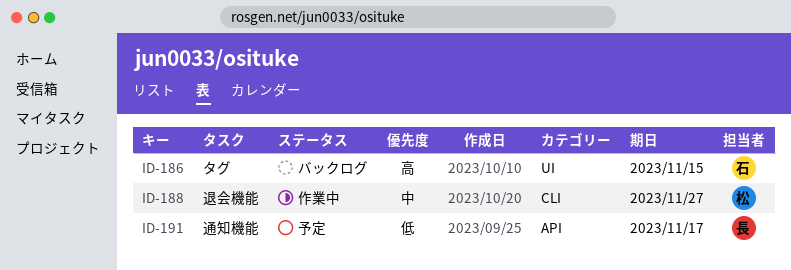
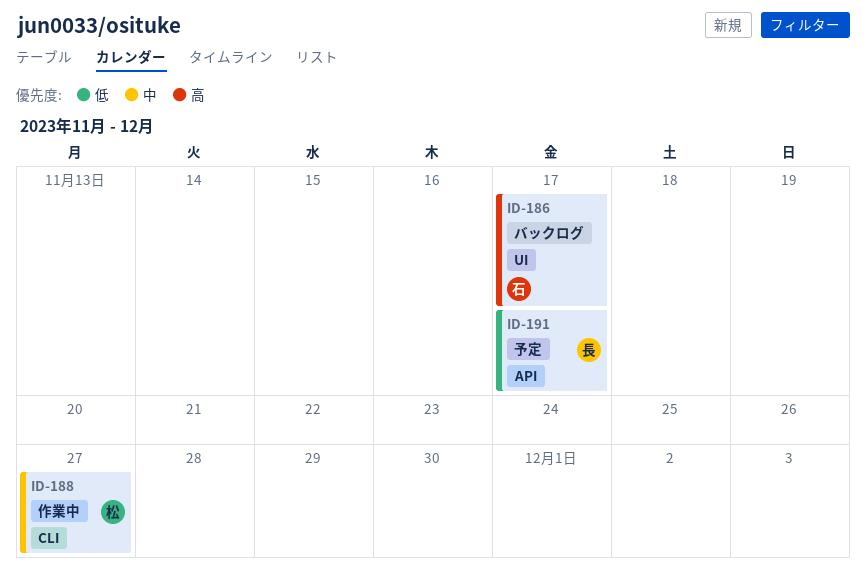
ID-186, due: Nov 15 -> Nov 17

